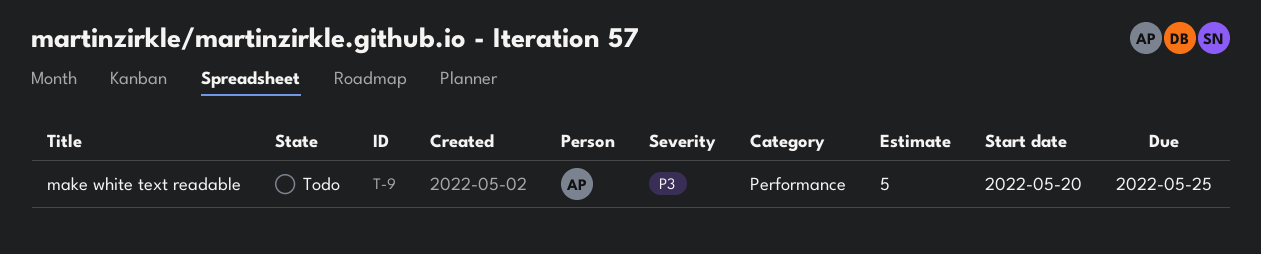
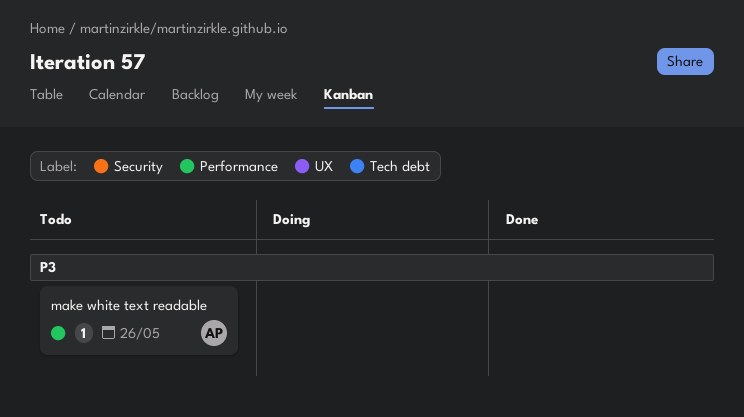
make white text readable, estimate: 5 -> 1
make white text readable, due: May 25 -> May 26

